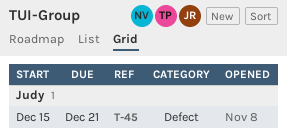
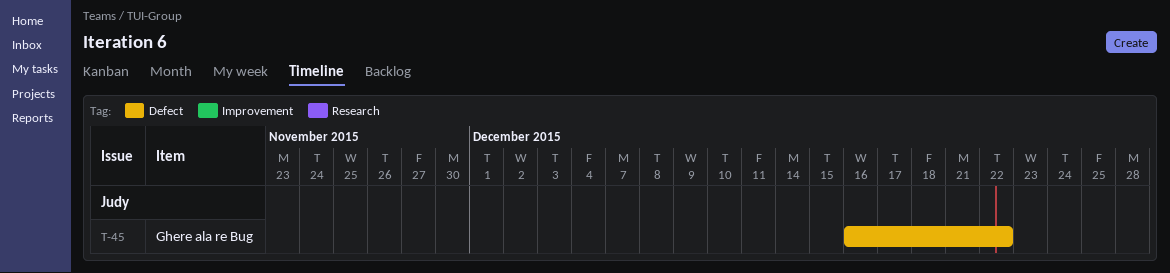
T-45, start: Dec 15 -> Dec 16
T-45, due: Dec 21 -> Dec 22

